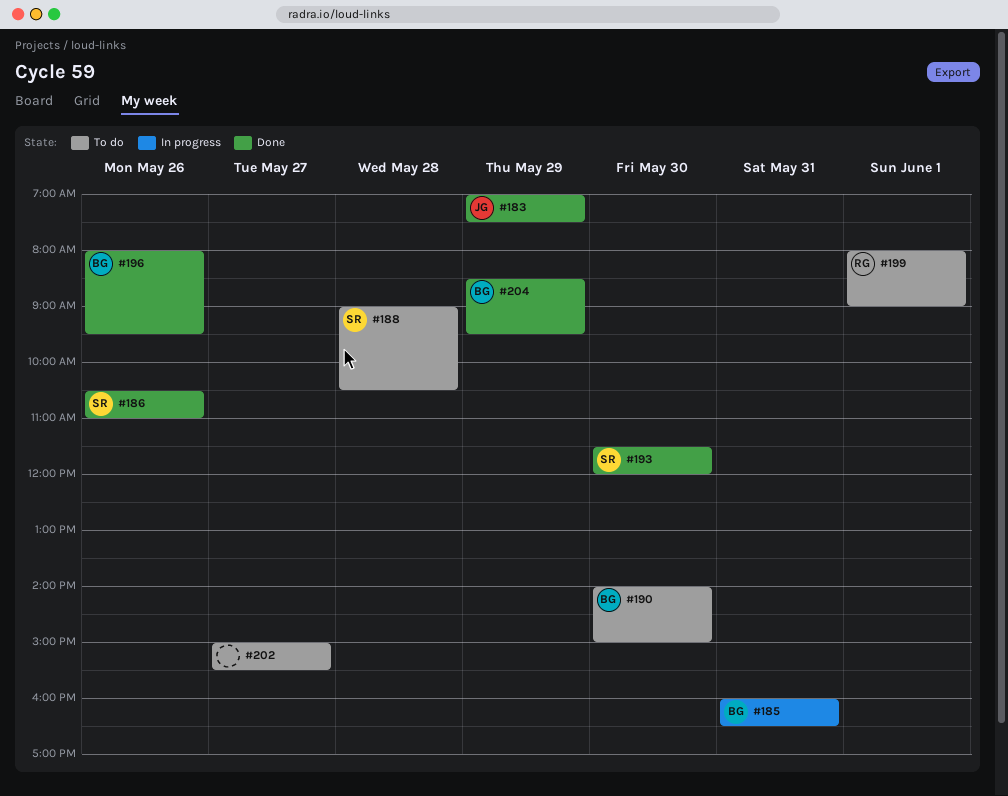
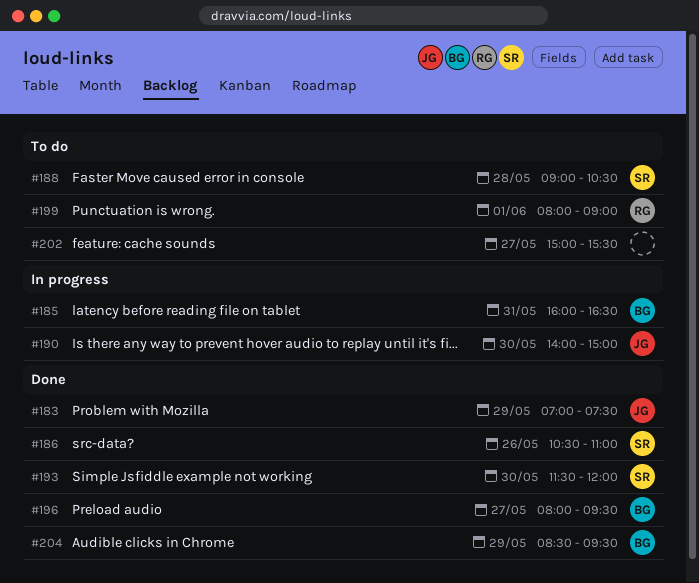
#190, status: To do -> In progress
#190, owner: BG -> JG
#196, day: May 26 -> May 27

